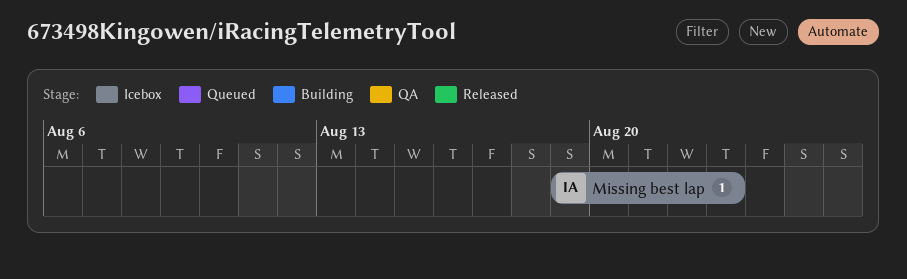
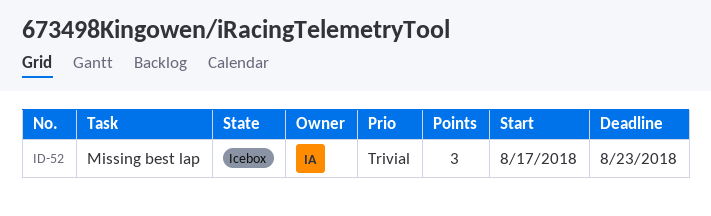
Missing best lap, estimate: 1 -> 3
Missing best lap, start: Aug 19 -> Aug 17

